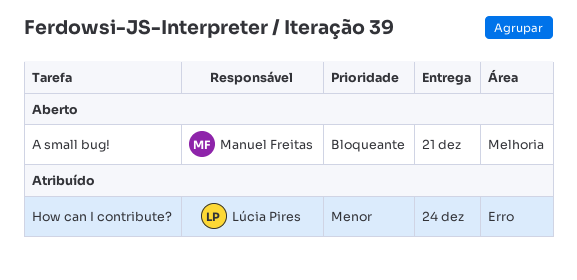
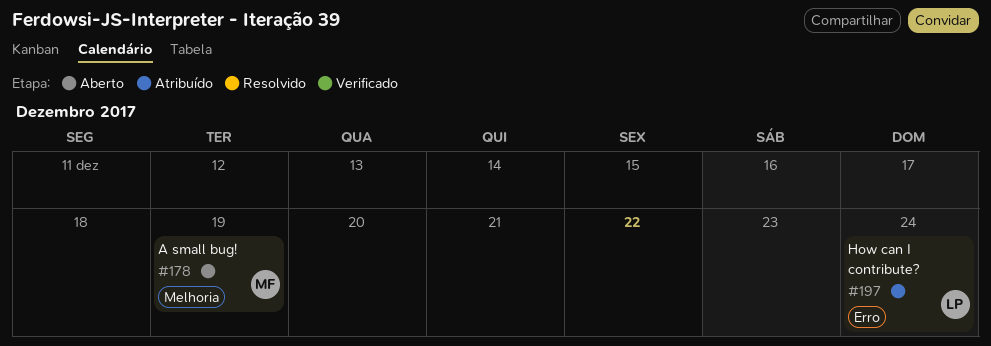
A small bug!, due: Dec 21 -> Dec 19

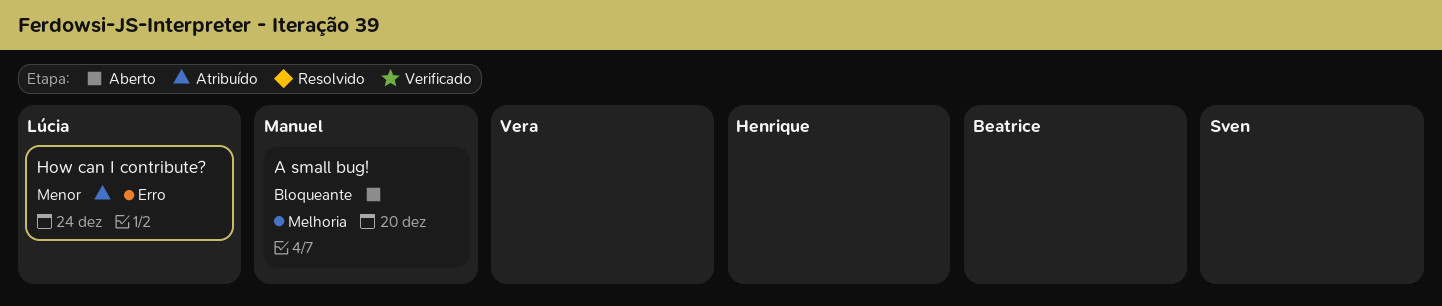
A small bug!, due: Dec 19 -> Dec 20

